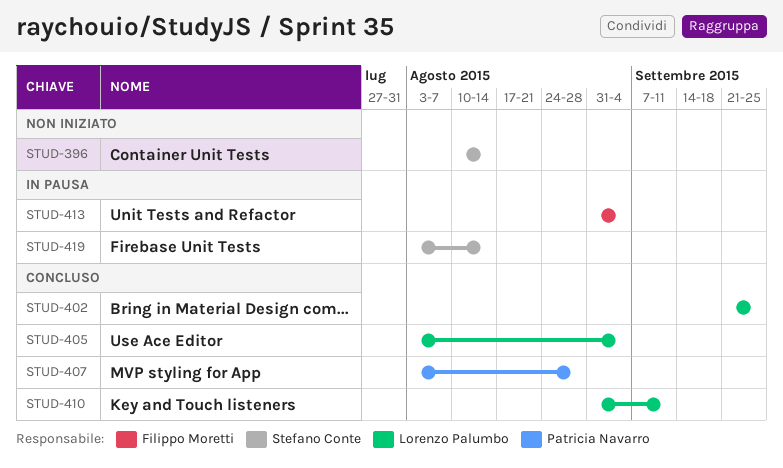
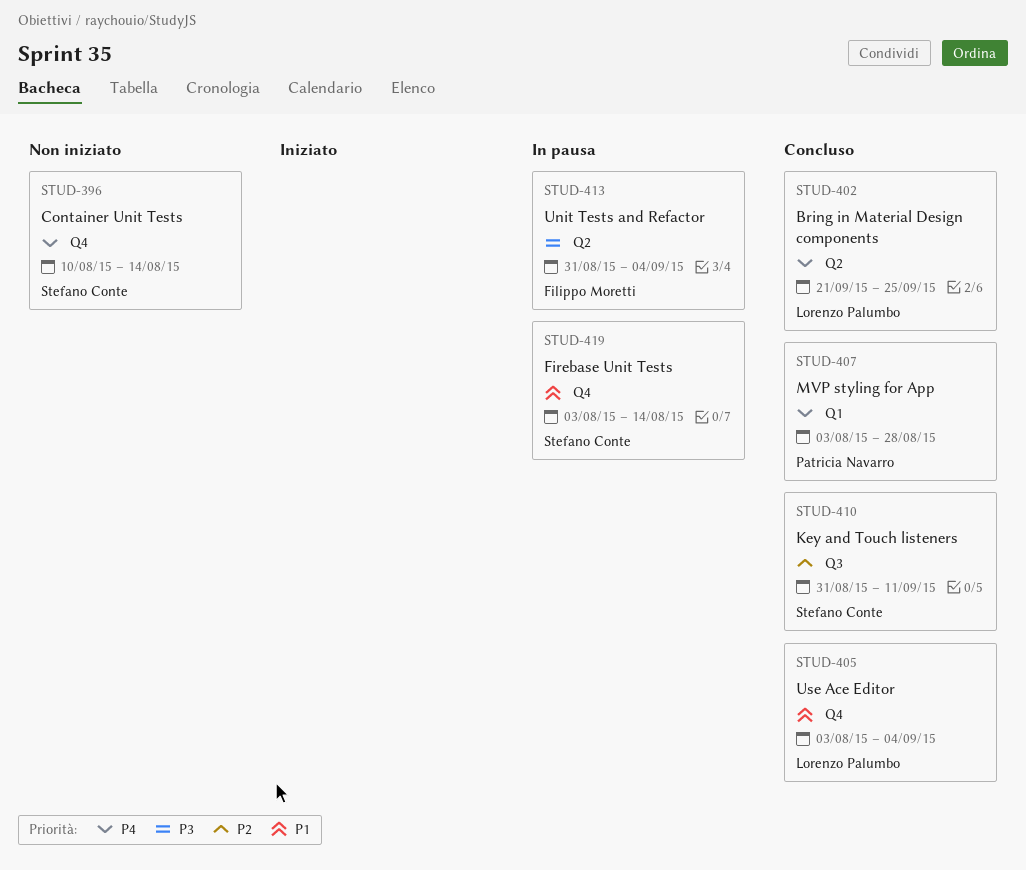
STUD-410, owner: Lorenzo Palumbo -> Stefano Conte

